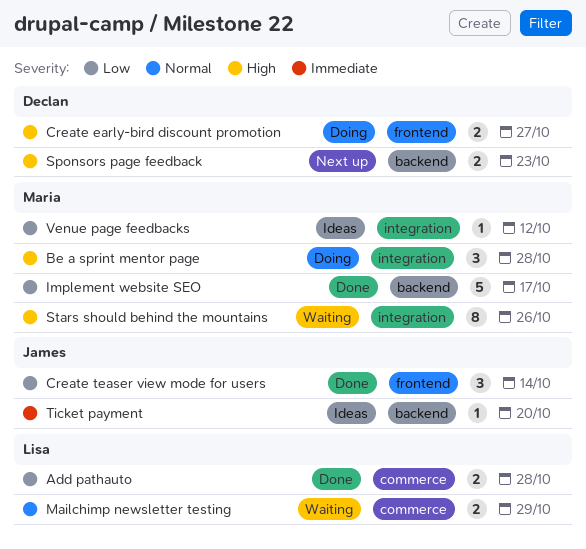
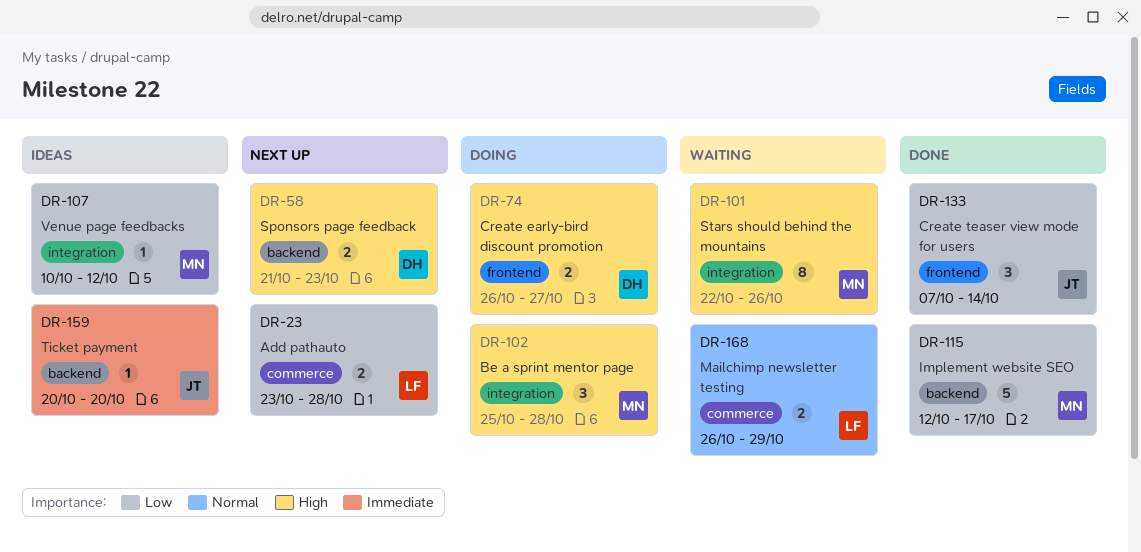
Add pathauto, status: Done -> Next up

